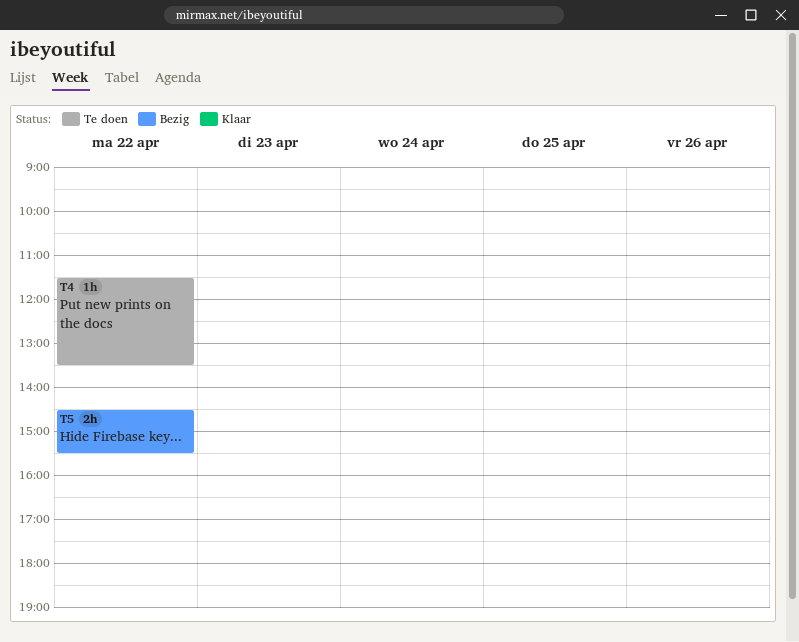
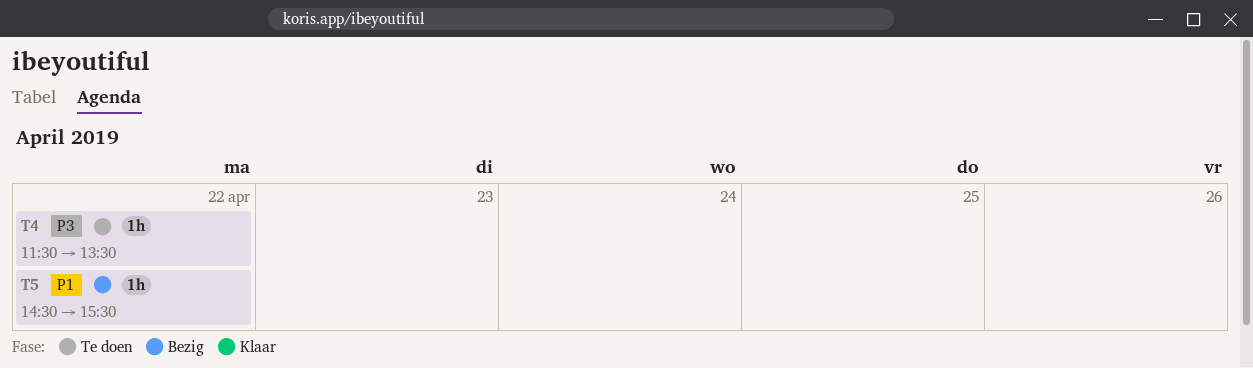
T5, estimate: 2h -> 1h

